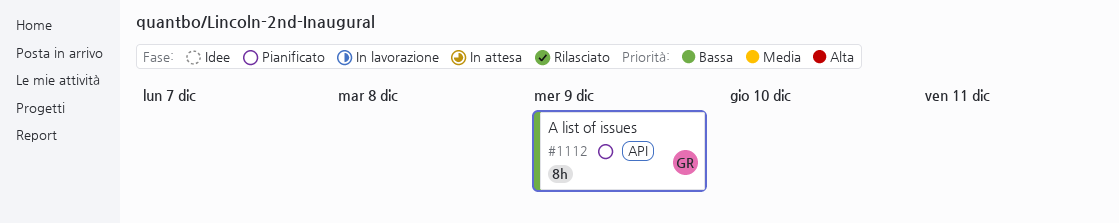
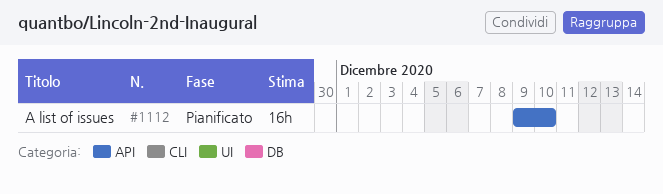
#1112, estimate: 8h -> 16h
#1112, due: Dec 9 -> Dec 10

